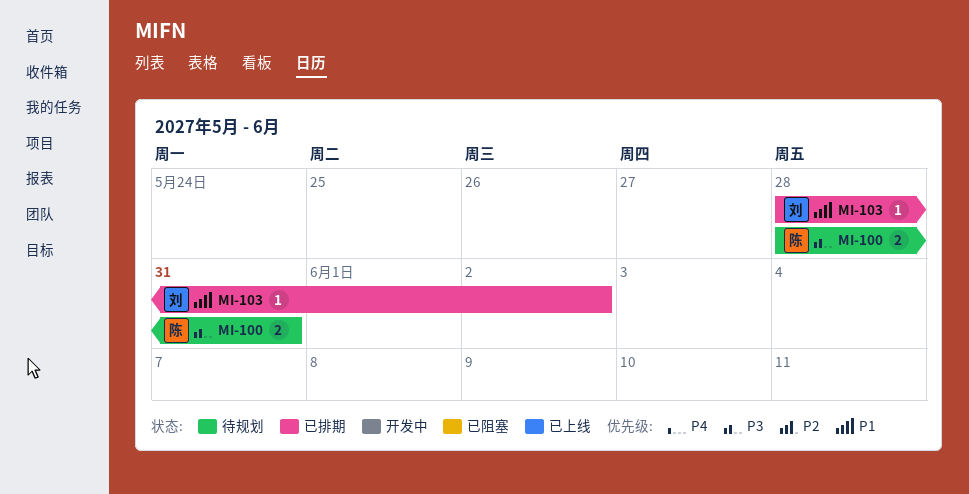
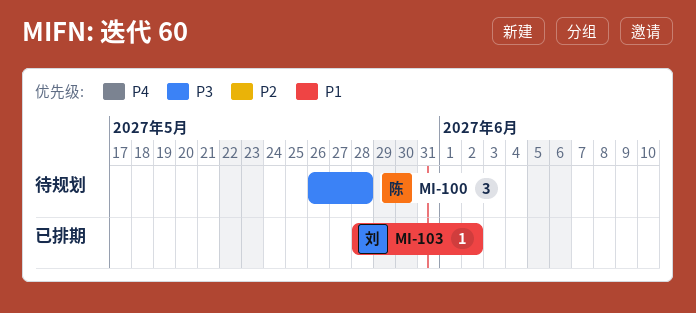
MI-100, estimate: 2 -> 3
MI-100, start: May 28 -> May 26
MI-100, due: May 31 -> May 28

